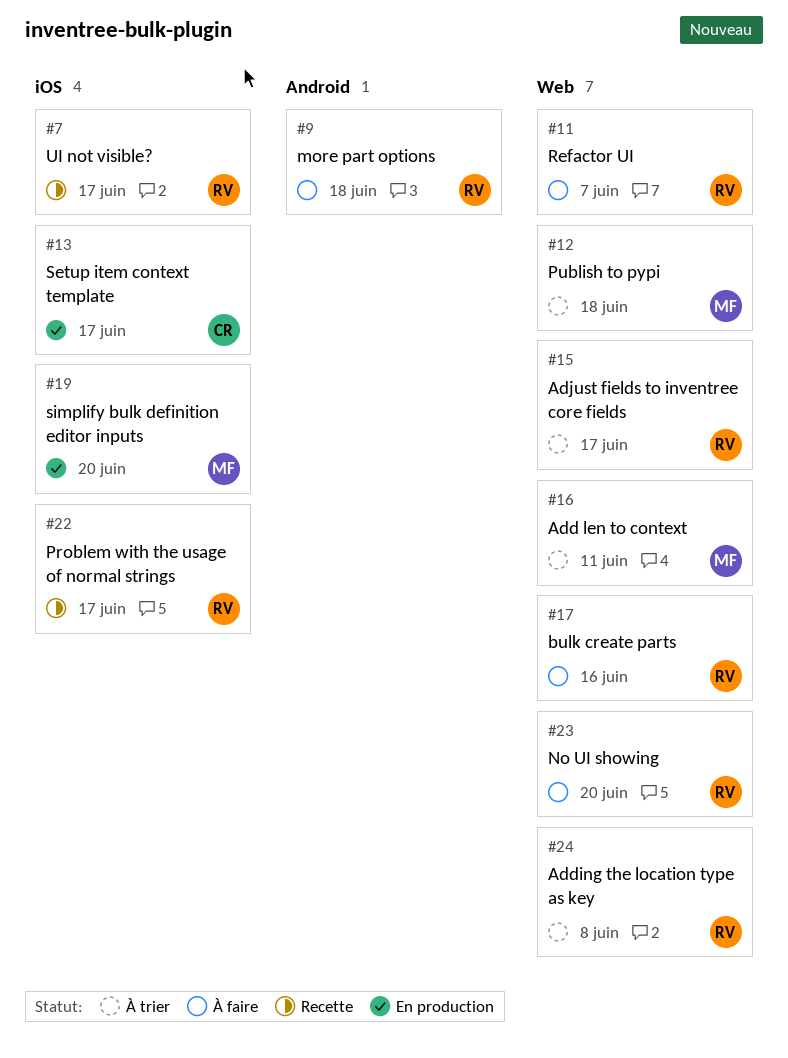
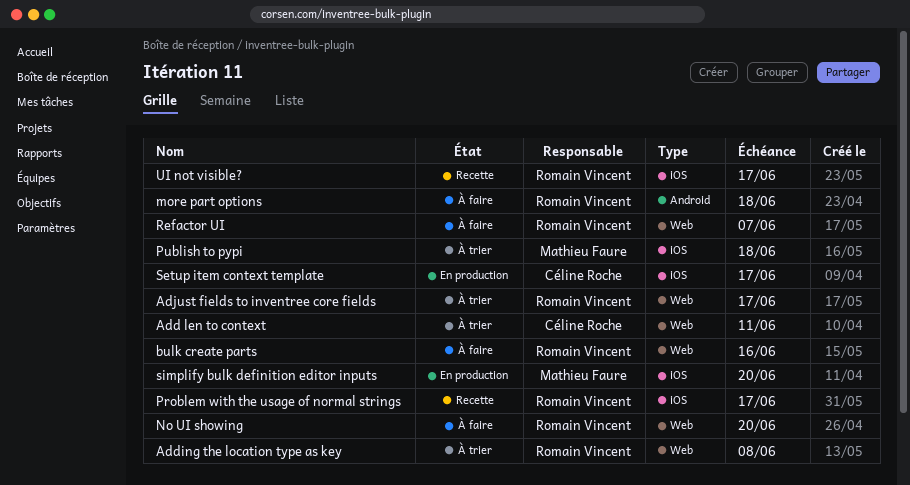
Add len to context, owner: Mathieu Faure -> Céline Roche
Publish to pypi, label: Web -> iOS

